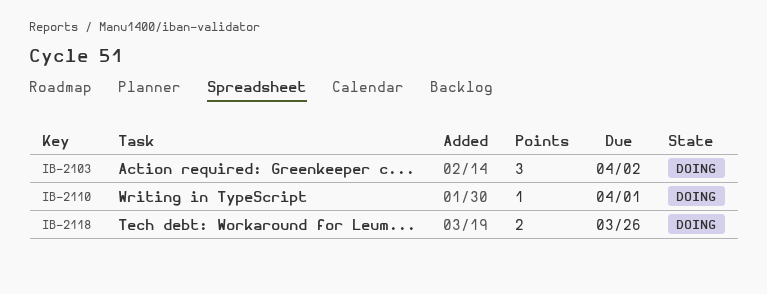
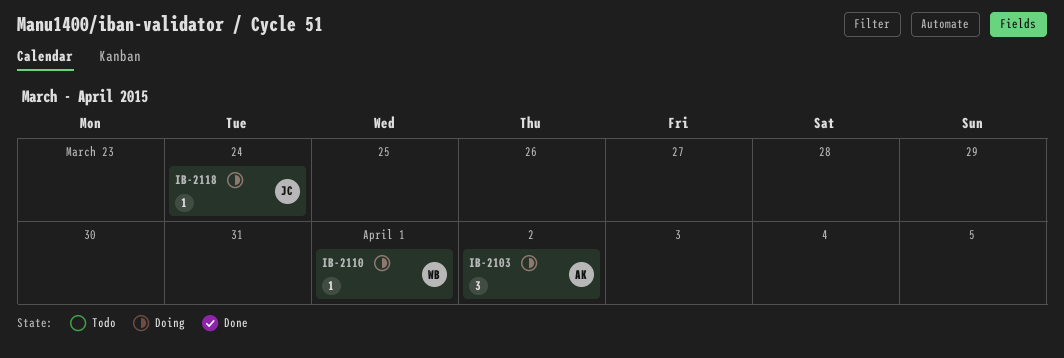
IB-2118, estimate: 2 -> 1
IB-2118, due: Mar 26 -> Mar 24

